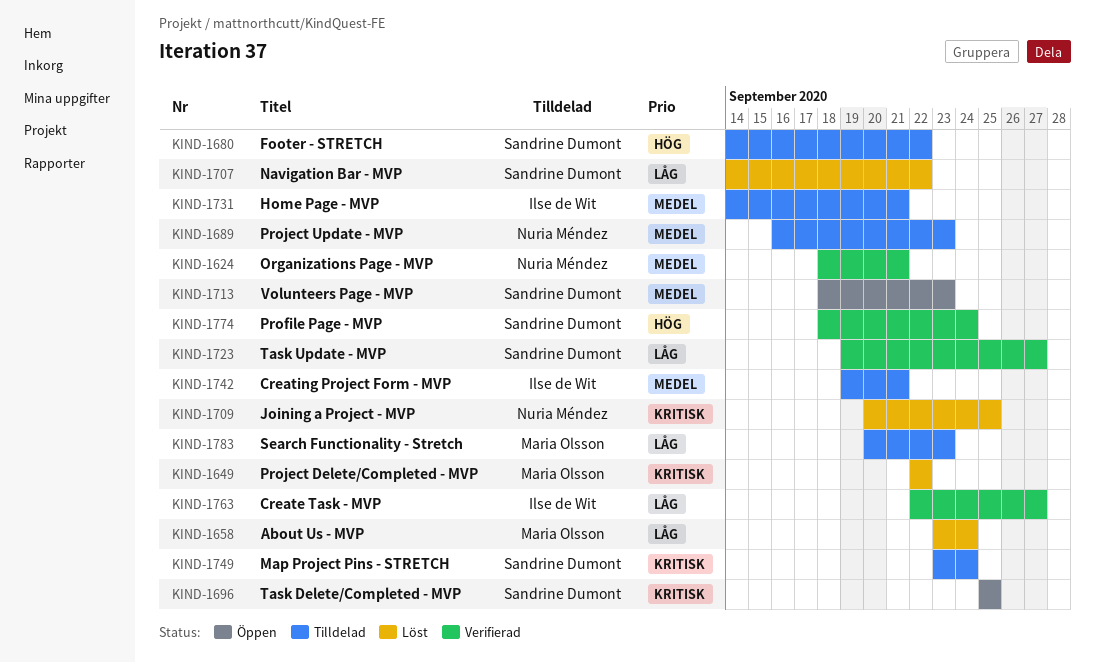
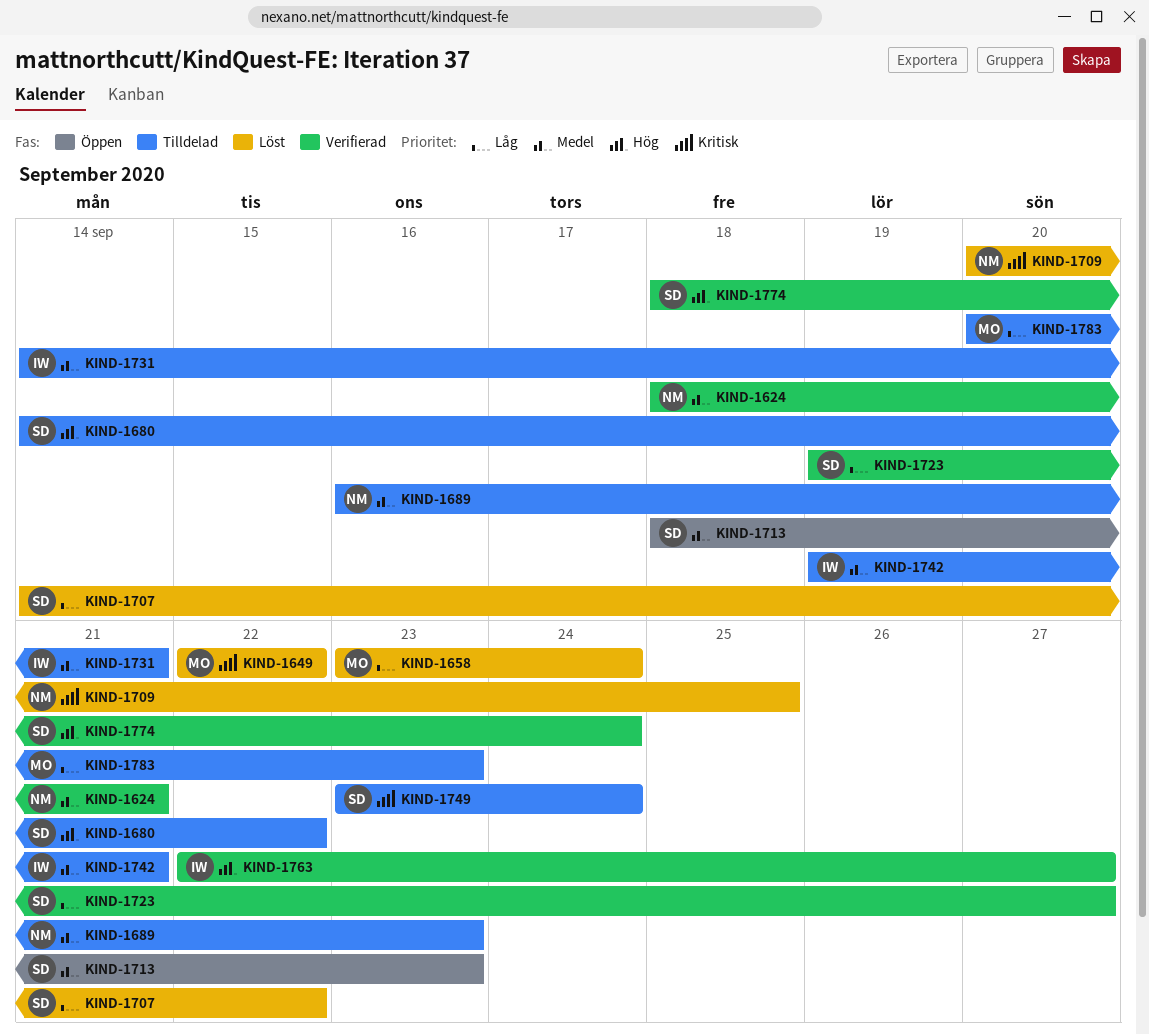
KIND-1696: present -> none
KIND-1763, priority: Låg -> Hög

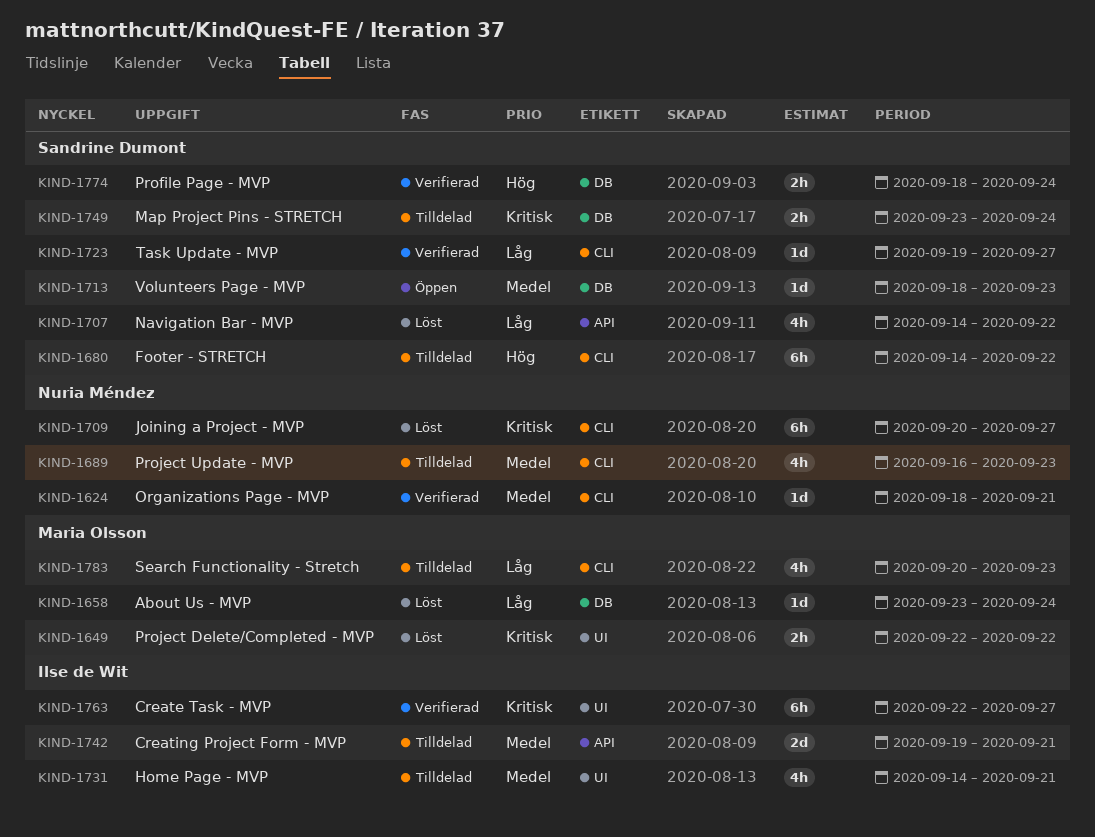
KIND-1709, due: Sep 25 -> Sep 27
KIND-1763, priority: Hög -> Kritisk

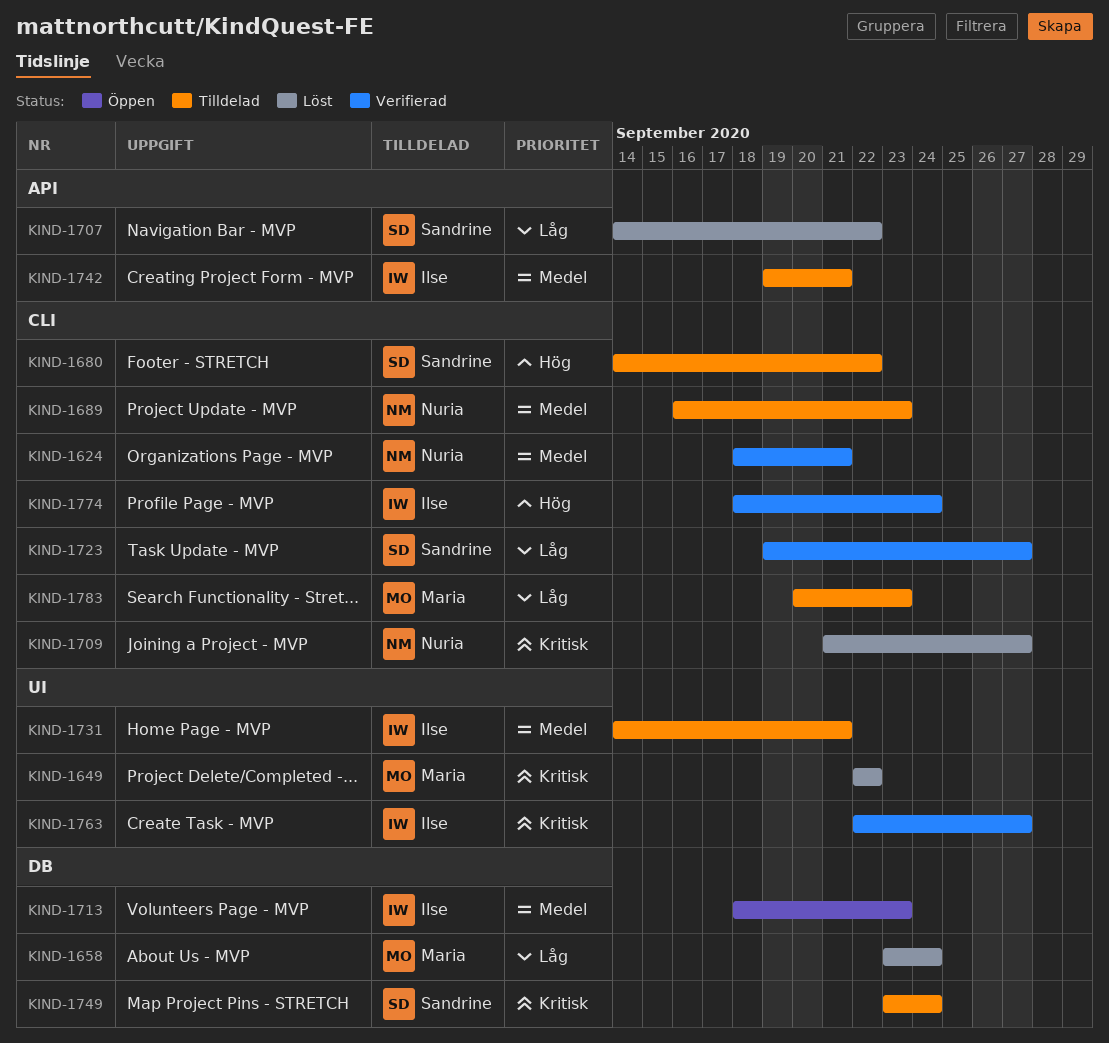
KIND-1709, start: Sep 20 -> Sep 21
KIND-1713, owner: Sandrine Dumont -> Ilse de Wit
KIND-1774, owner: Sandrine Dumont -> Ilse de Wit
KIND-1774, label: DB -> CLI

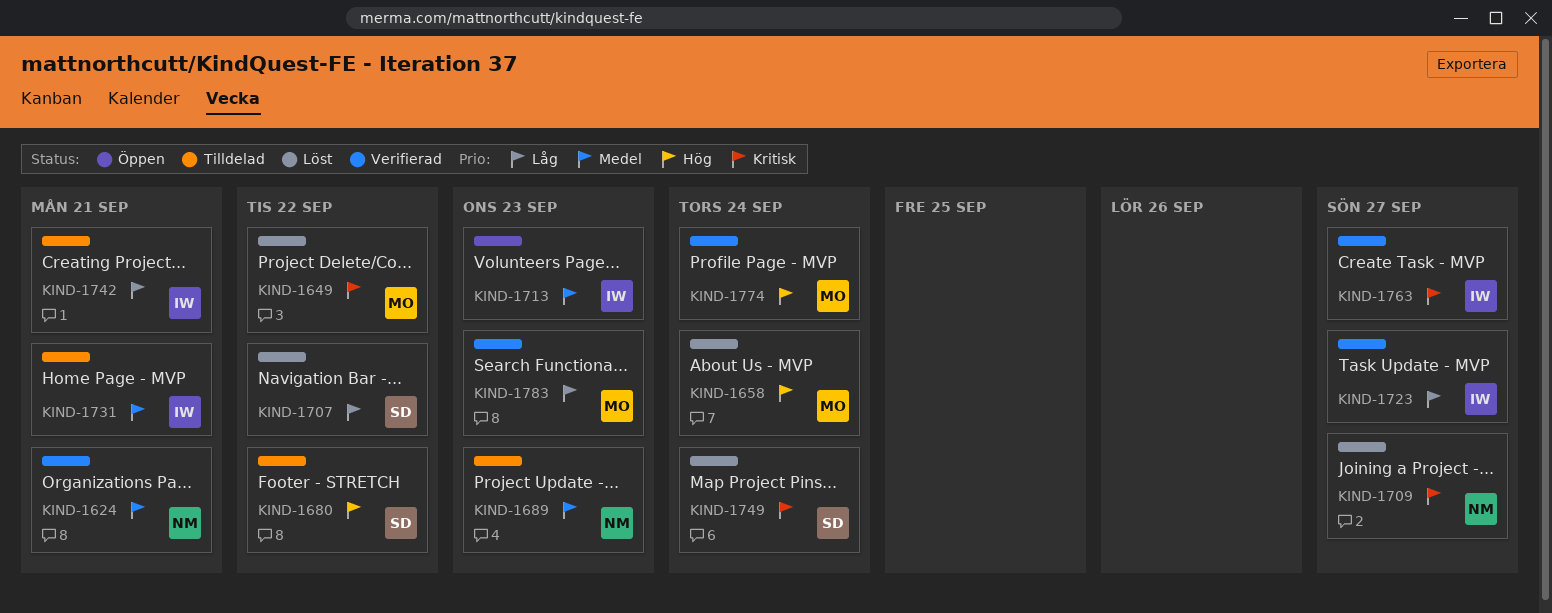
KIND-1658, priority: Låg -> Hög
KIND-1723, owner: Sandrine -> Ilse
KIND-1742, priority: Medel -> Låg
KIND-1749, status: Tilldelad -> Löst
KIND-1774, owner: Ilse -> Maria
KIND-1783, status: Tilldelad -> Verifierad

